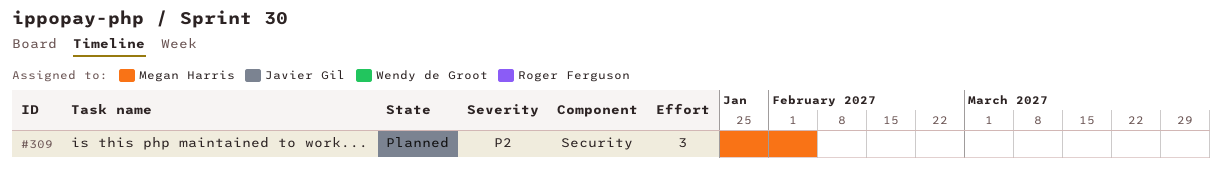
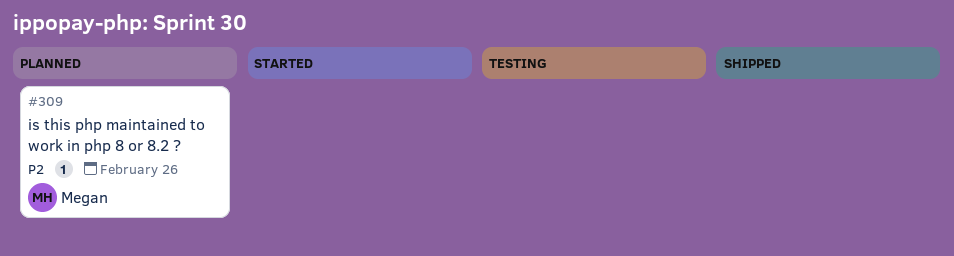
#309, estimate: 3 -> 1
#309, due: Feb 5 -> Feb 26

